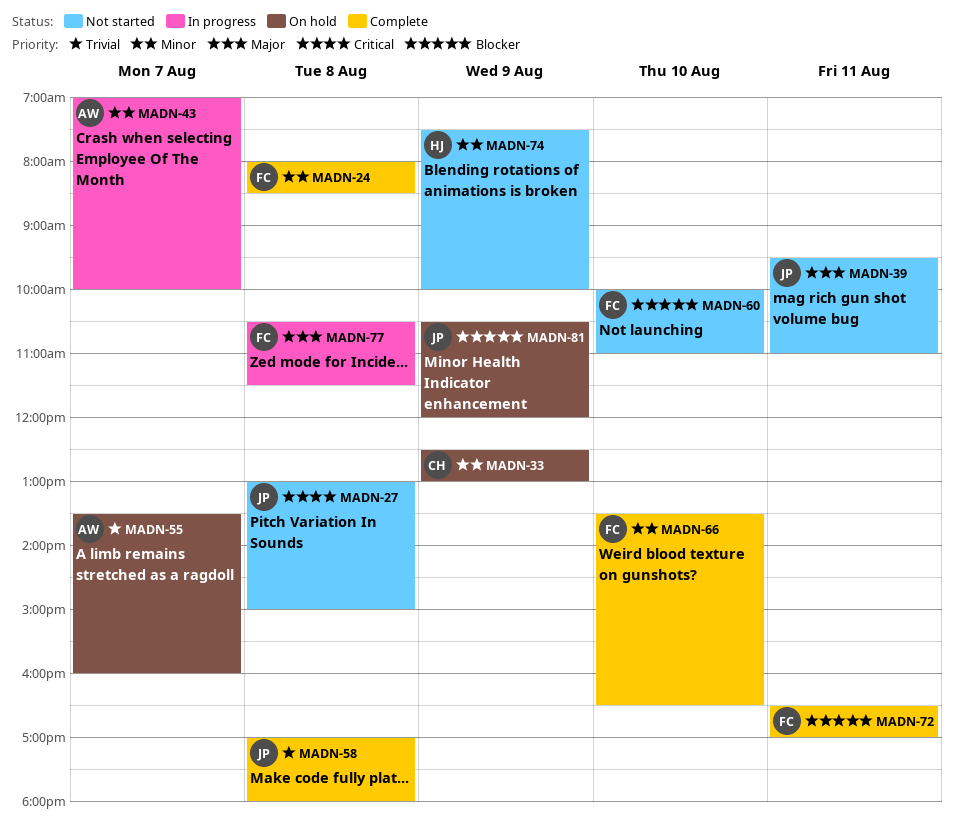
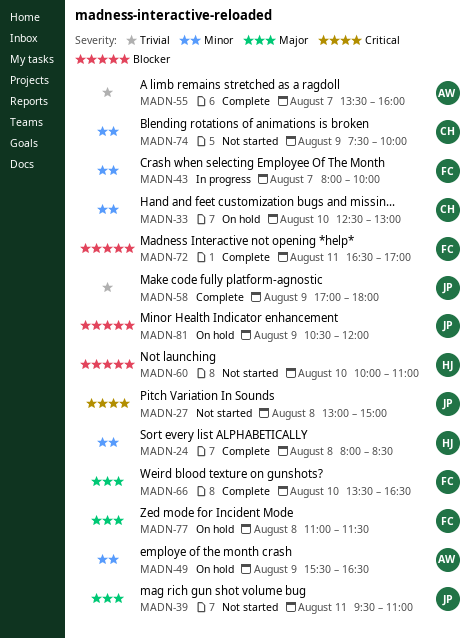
MADN-24, owner: FC -> HJ
MADN-33, day: Aug 9 -> Aug 10
MADN-43, owner: AW -> FC
MADN-43, begins: 07:00 -> 08:00
MADN-49: none -> present
MADN-55, status: On hold -> Complete
MADN-58, day: Aug 8 -> Aug 9
MADN-60, owner: FC -> HJ
MADN-66, priority: Minor -> Major
MADN-74, owner: HJ -> CH
MADN-77, status: In progress -> On hold
MADN-77, begins: 10:30 -> 11:00

